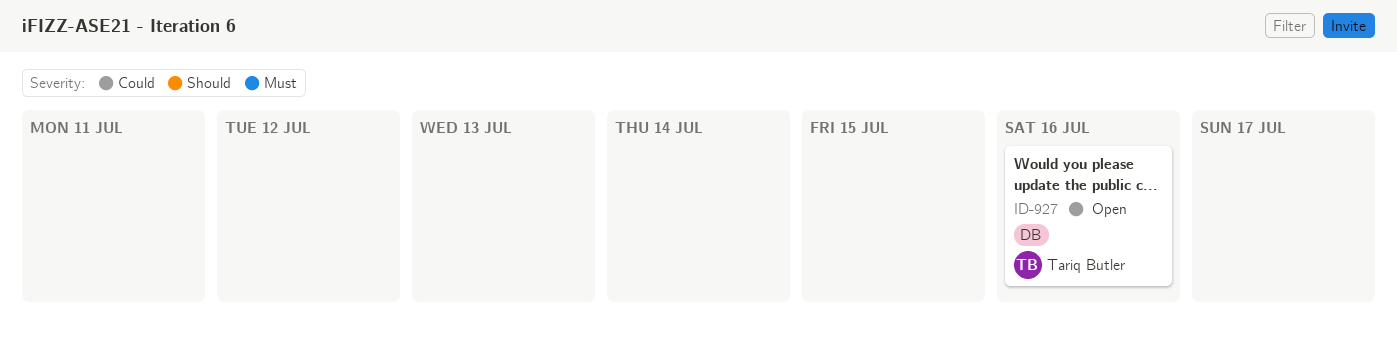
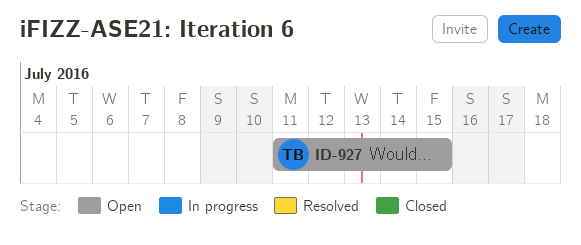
ID-927, due: Jul 16 -> Jul 15

